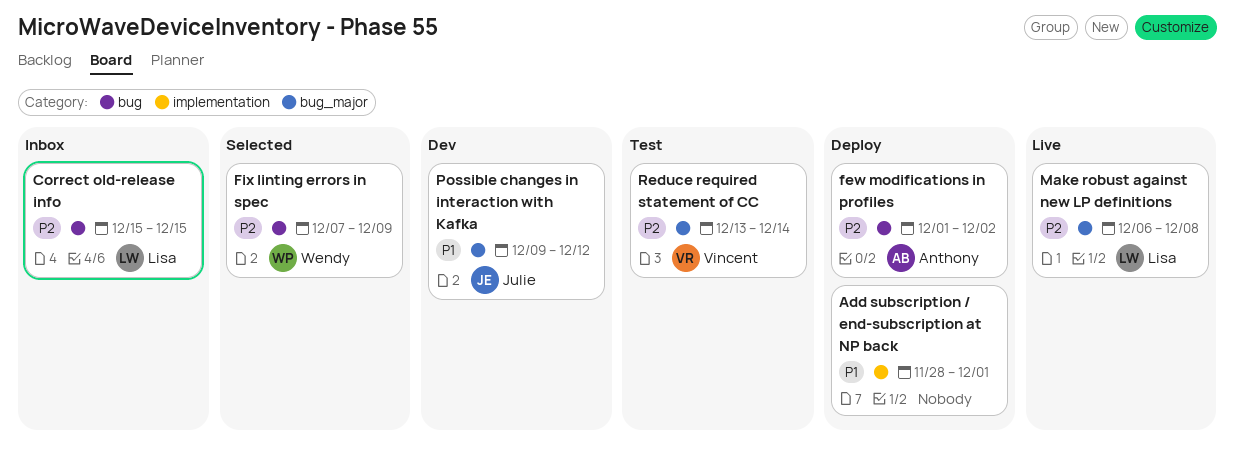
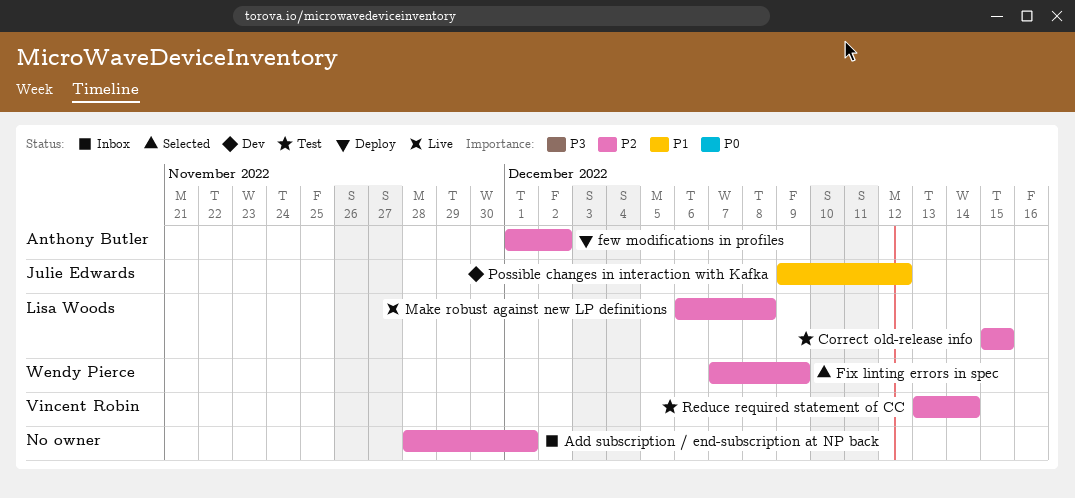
Add subscription / end-subscription at NP back, status: Deploy -> Inbox
Add subscription / end-subscription at NP back, priority: P1 -> P2
Correct old-release info, status: Inbox -> Test

